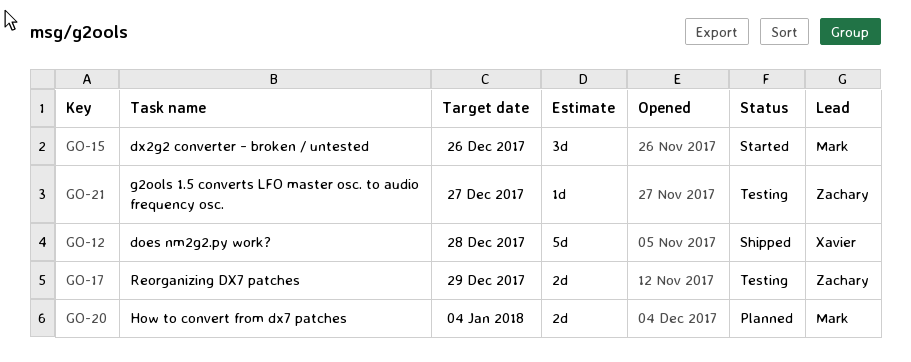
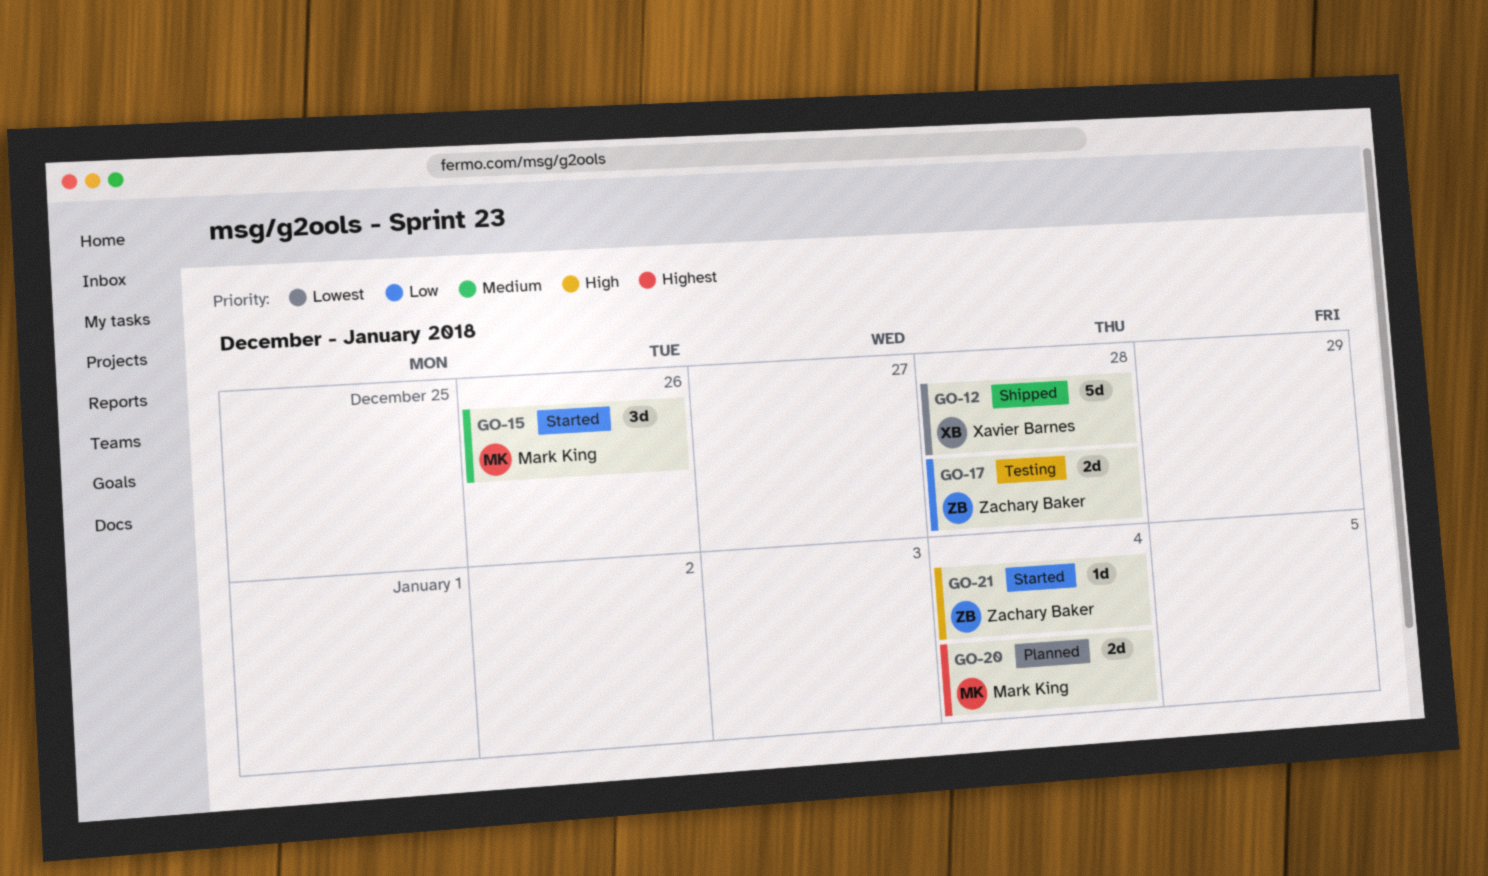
GO-17, due: Dec 29 -> Dec 28
GO-21, status: Testing -> Started
GO-21, due: Dec 27 -> Jan 4

